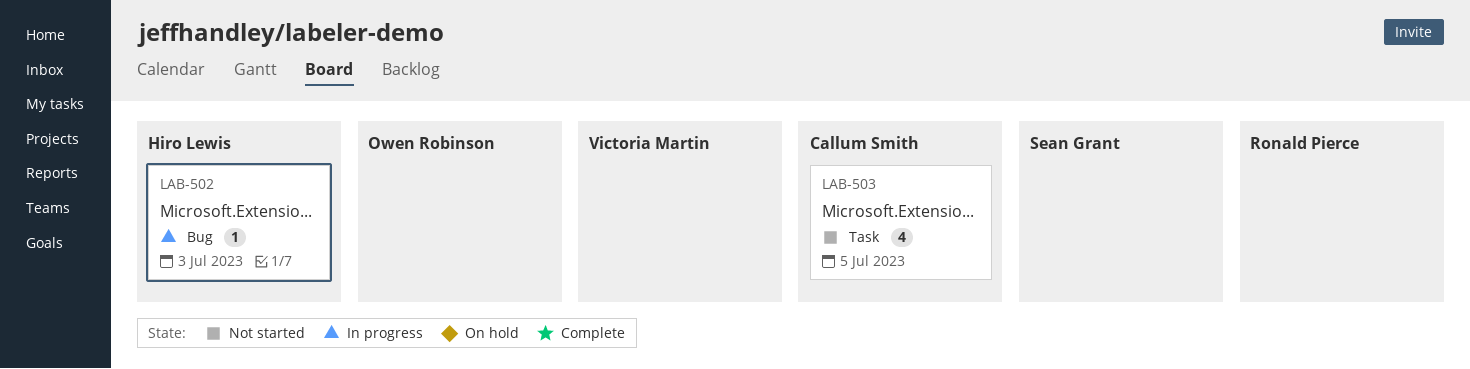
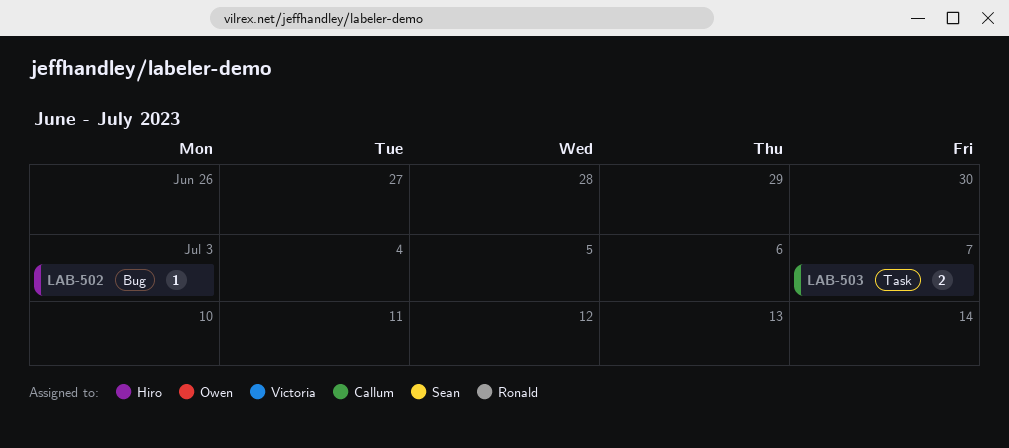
LAB-503, estimate: 4 -> 2
LAB-503, due: Jul 5 -> Jul 7

